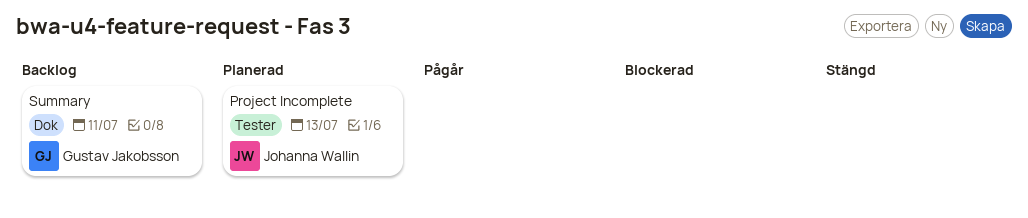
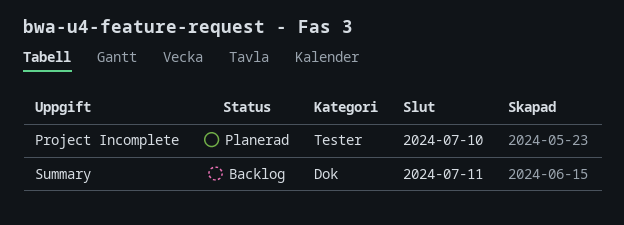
Project Incomplete, due: Jul 13 -> Jul 10

